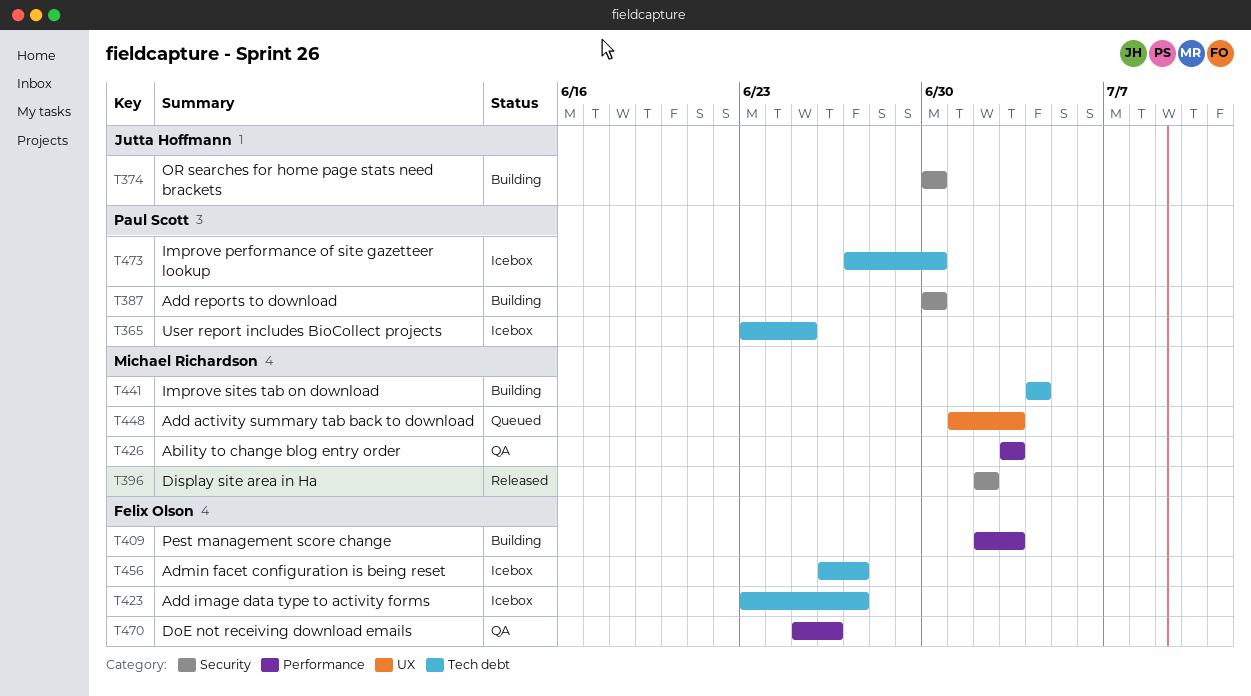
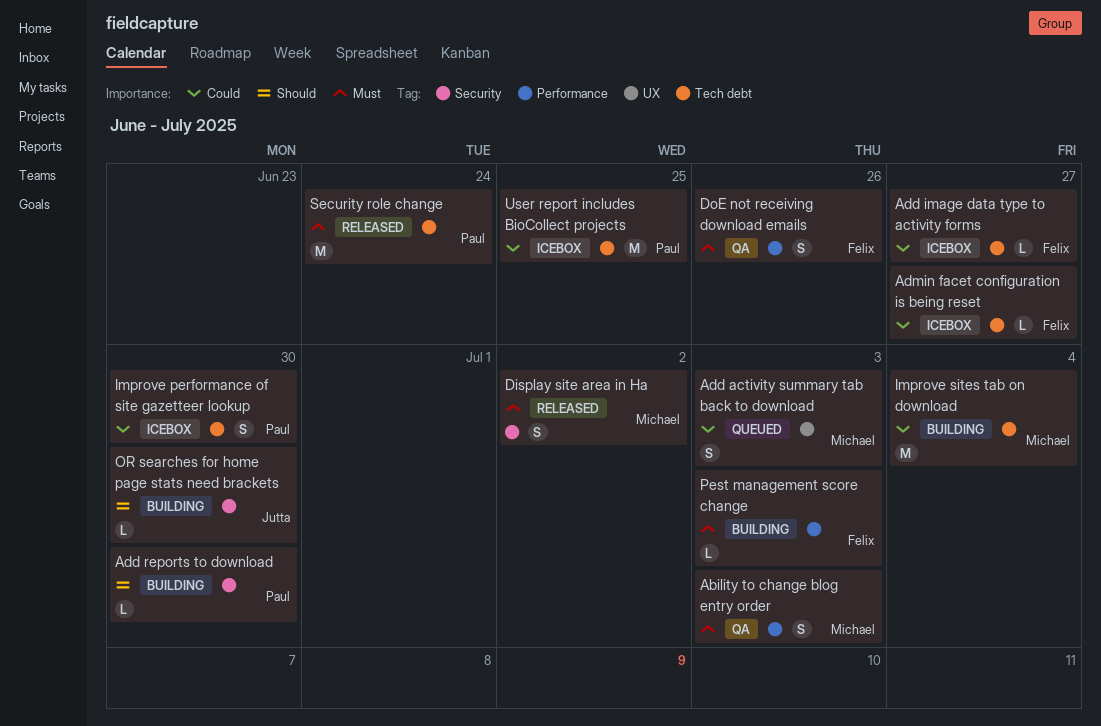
Security role change: none -> present

